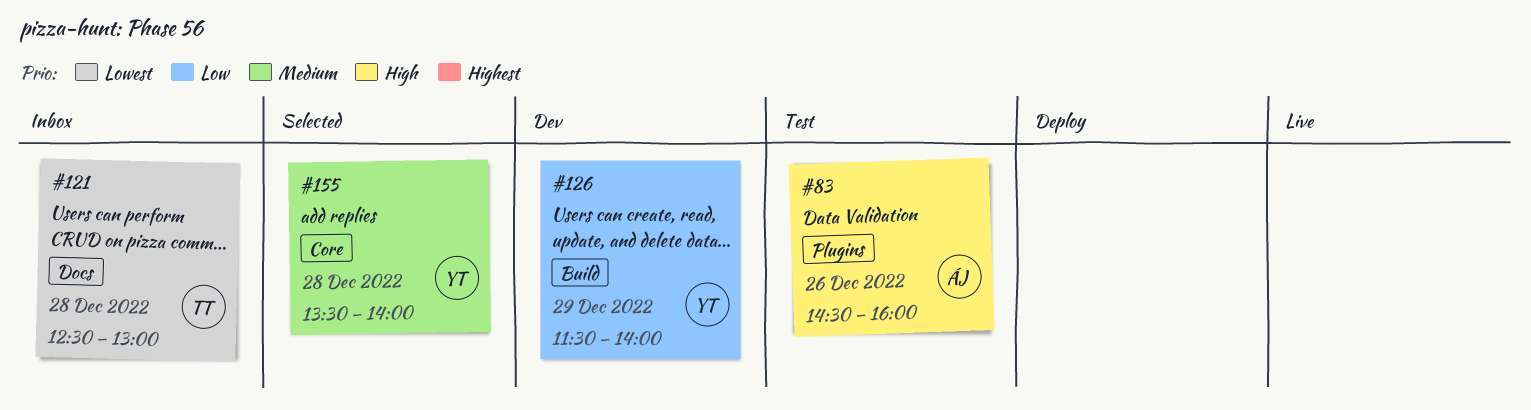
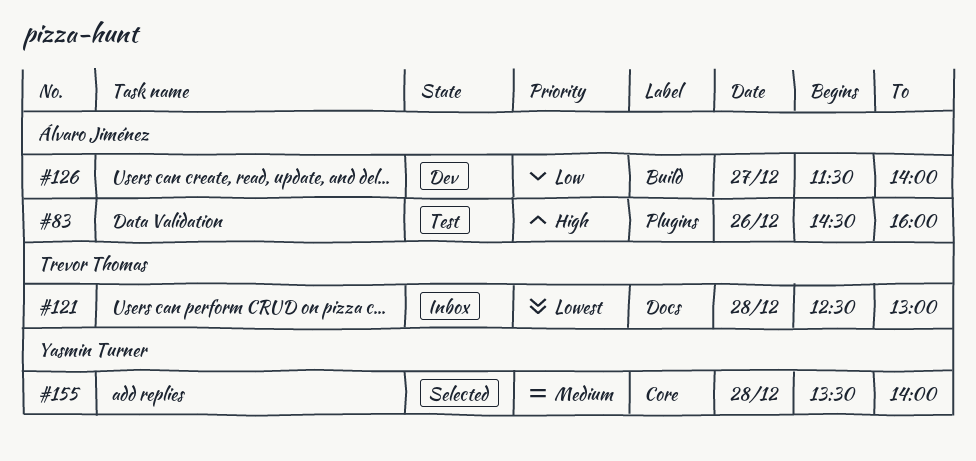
#126, owner: Yasmin Turner -> Álvaro Jiménez
#126, day: Dec 29 -> Dec 27

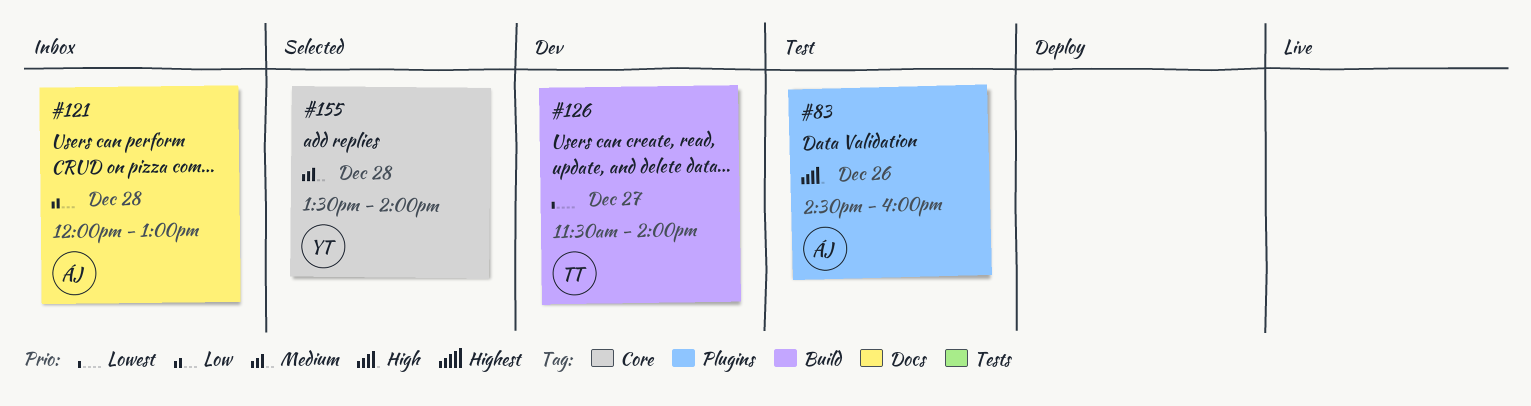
#121, owner: Trevor Thomas -> Álvaro Jiménez
#121, priority: Lowest -> Low
#121, begins: 12:30 -> 12:00
#126, owner: Álvaro Jiménez -> Trevor Thomas
#126, priority: Low -> Lowest

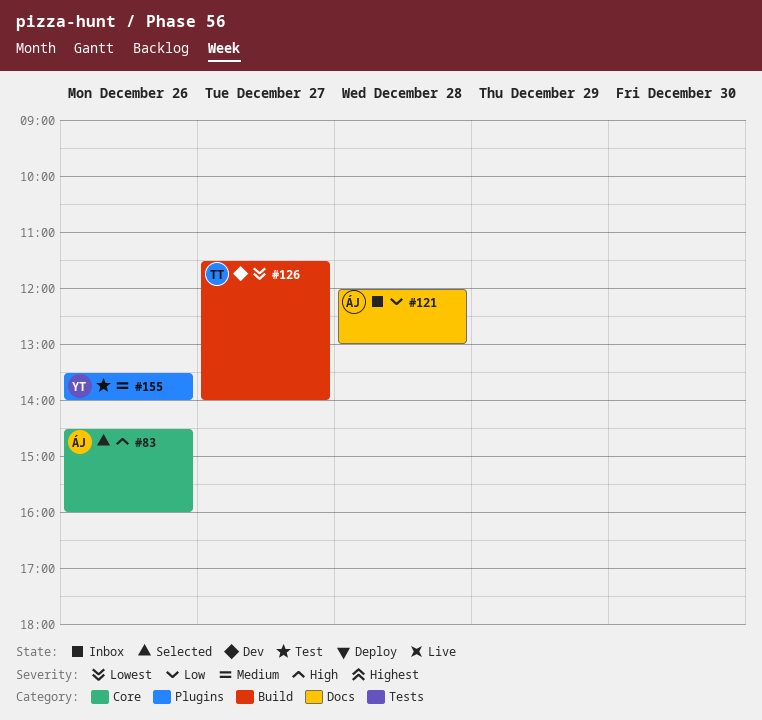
#83, status: Test -> Selected
#83, label: Plugins -> Core
#155, status: Selected -> Test
#155, label: Core -> Plugins
#155, day: Dec 28 -> Dec 26

